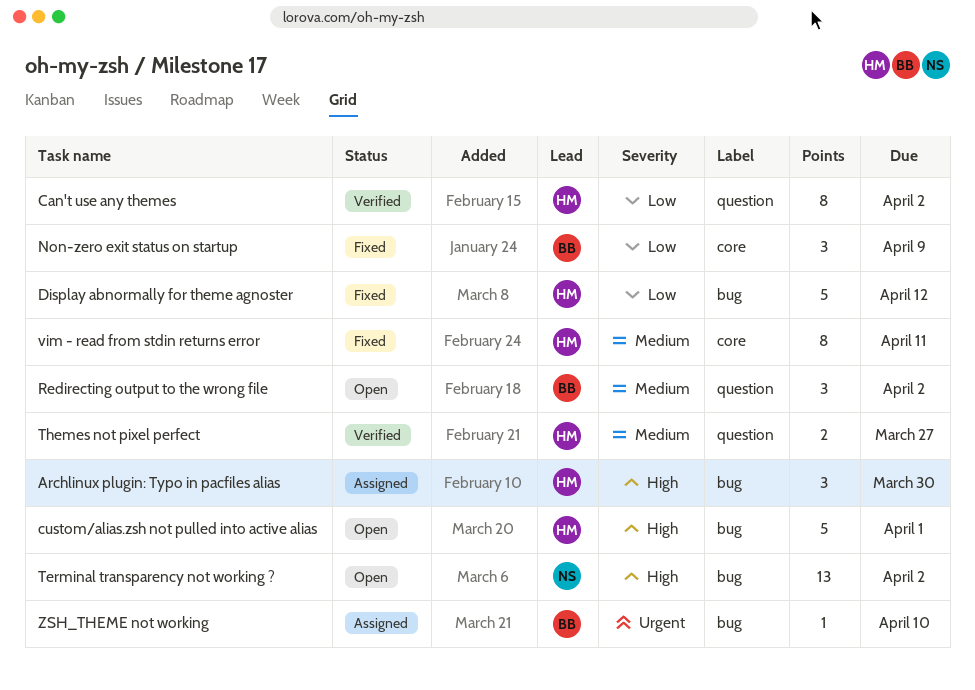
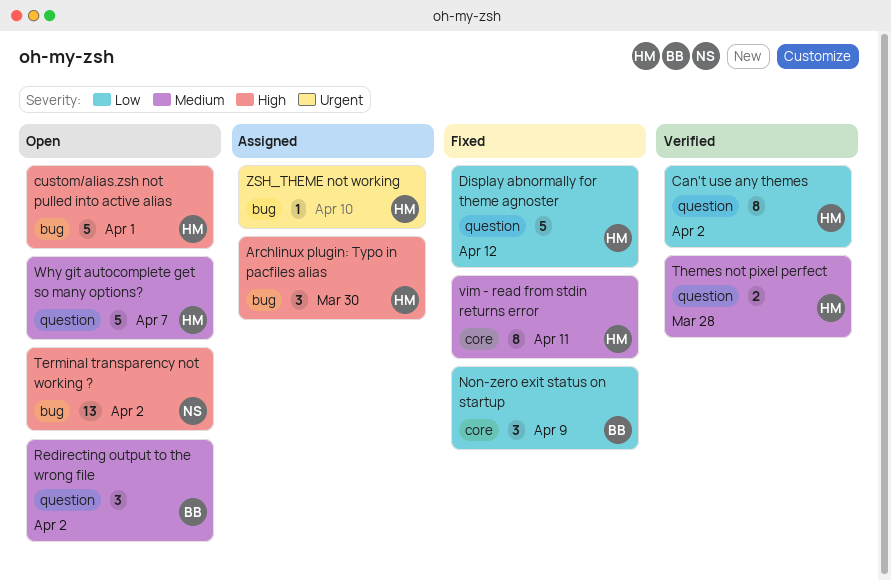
Display abnormally for theme agnoster, label: bug -> question
Themes not pixel perfect, due: Mar 27 -> Mar 28
Why git autocomplete get so many options?: none -> present
ZSH_THEME not working, owner: BB -> HM

